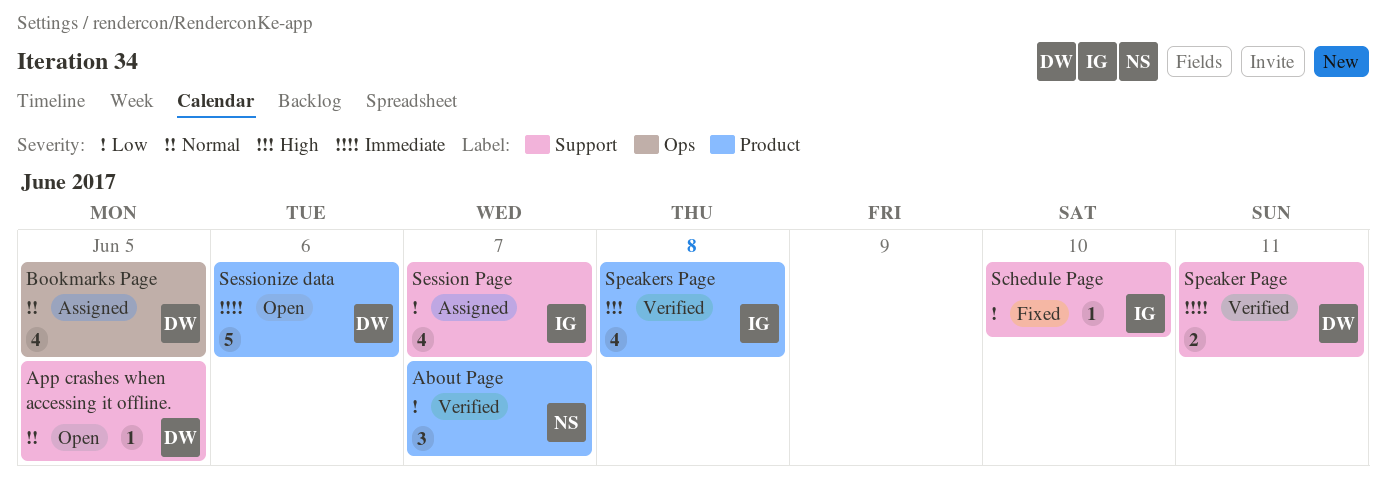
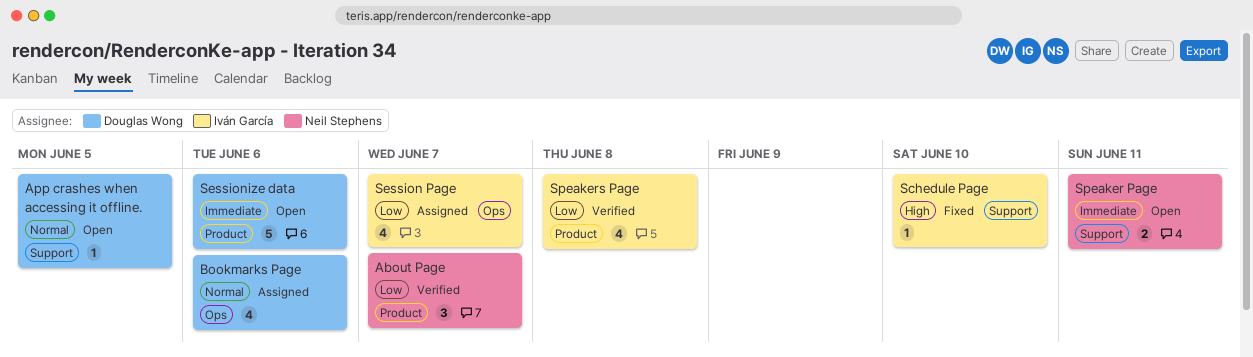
Bookmarks Page, due: Jun 5 -> Jun 6
Schedule Page, priority: Low -> High
Session Page, label: Support -> Ops
Speaker Page, status: Verified -> Open
Speaker Page, owner: Douglas Wong -> Neil Stephens
Speakers Page, priority: High -> Low

